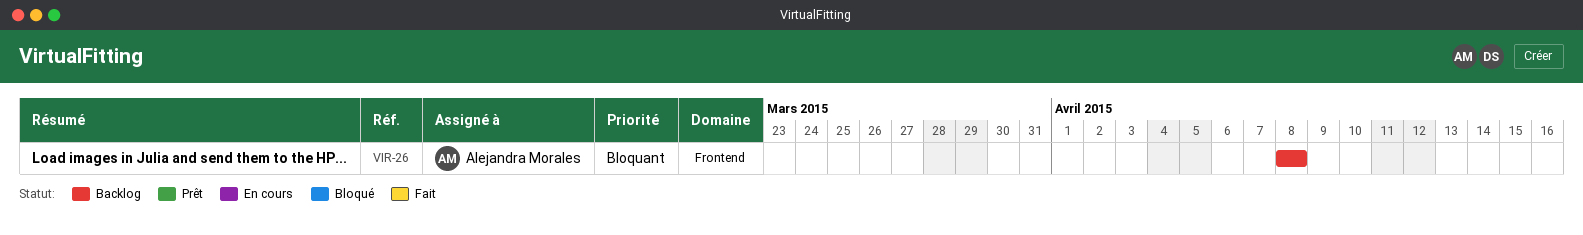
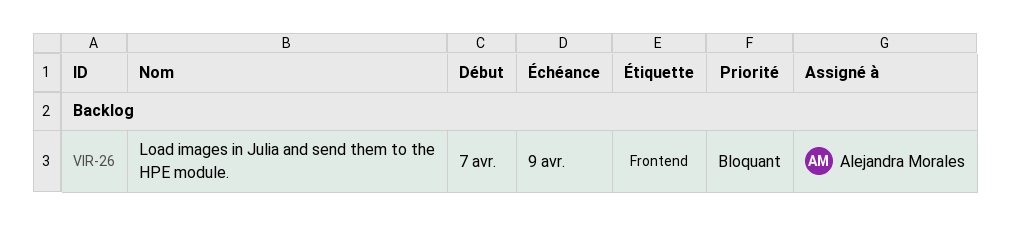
VIR-26, start: Apr 8 -> Apr 7
VIR-26, due: Apr 8 -> Apr 9

